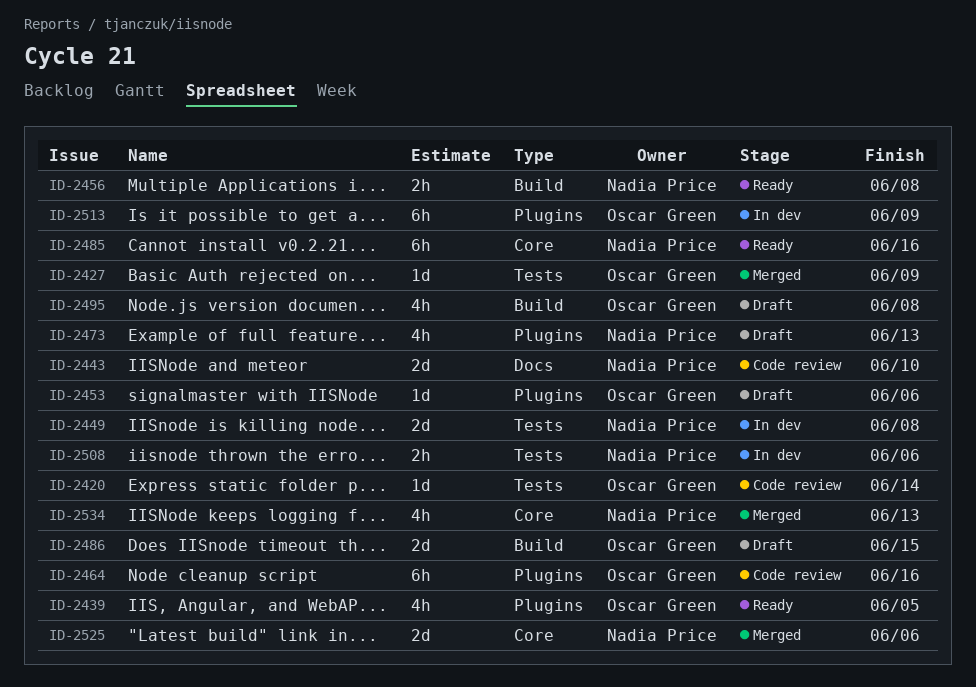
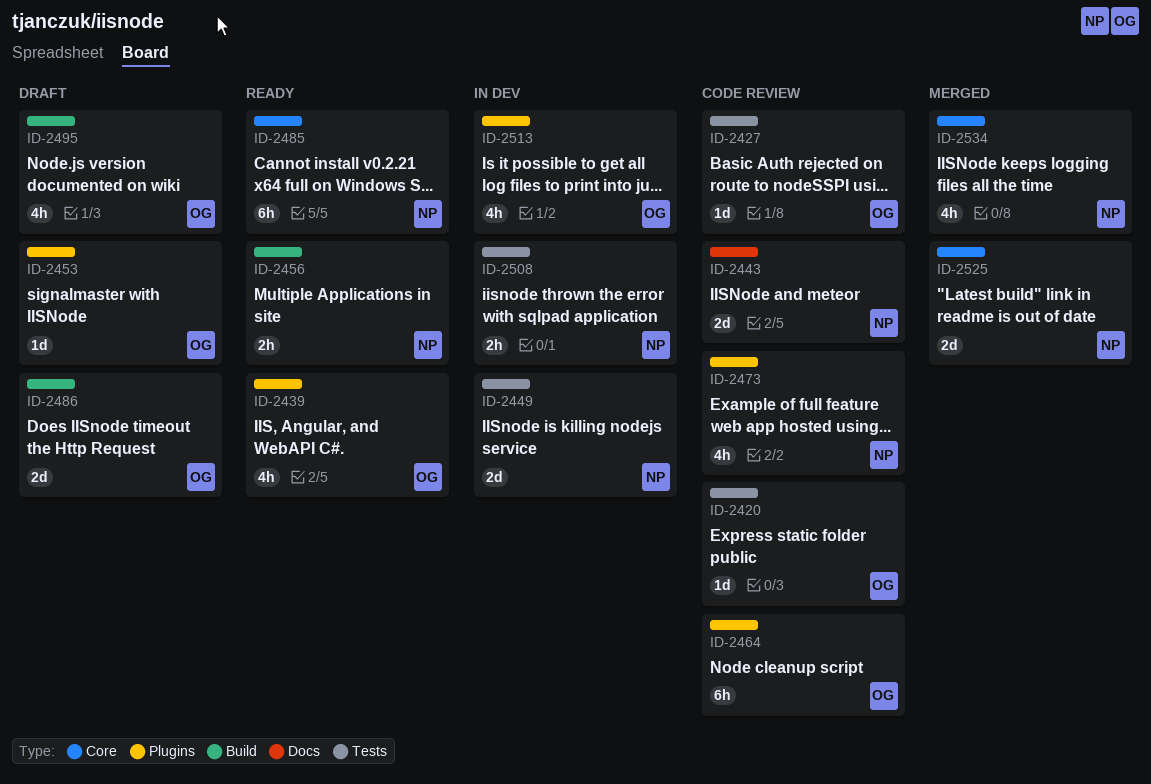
ID-2427, status: Merged -> Code review
ID-2473, status: Draft -> Code review
ID-2513, estimate: 6h -> 4h

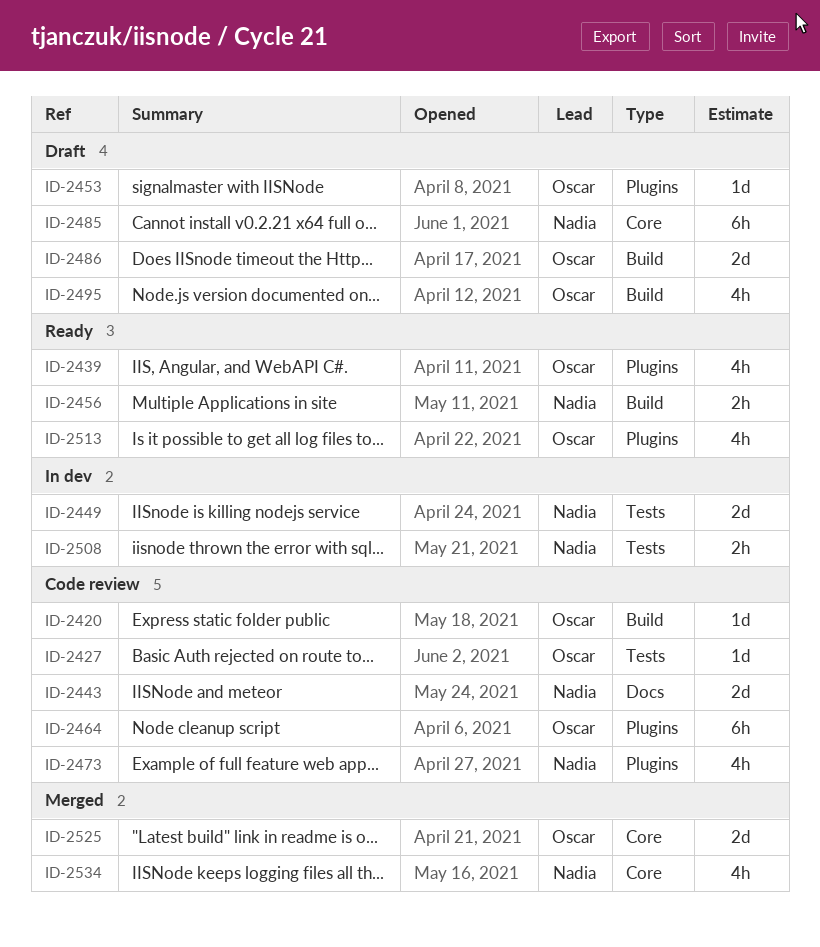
ID-2420, label: Tests -> Build
ID-2485, status: Ready -> Draft
ID-2513, status: In dev -> Ready
ID-2525, owner: Nadia -> Oscar

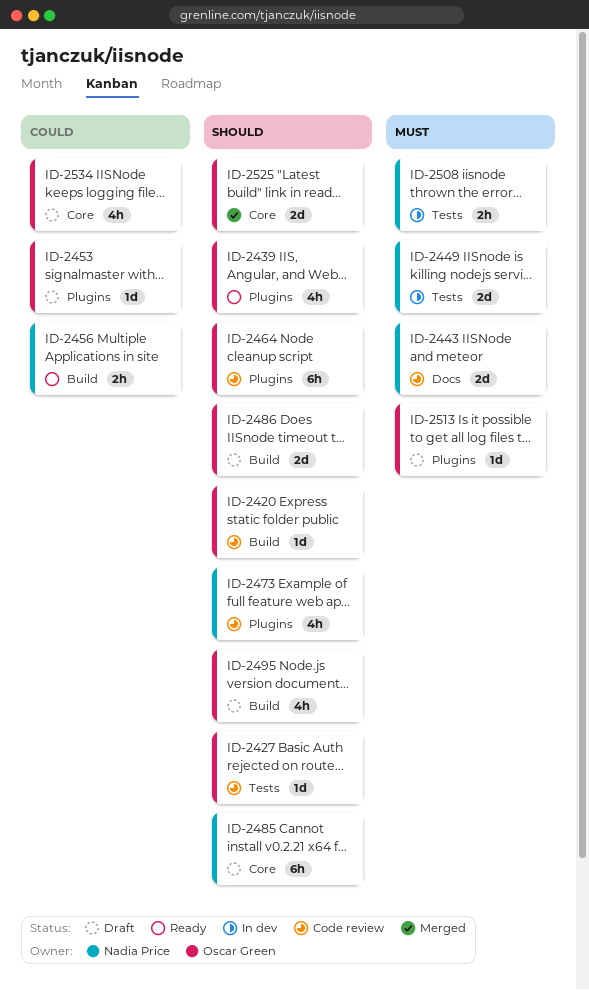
ID-2513, status: Ready -> Draft
ID-2513, estimate: 4h -> 1d
ID-2534, status: Merged -> Draft
ID-2534, owner: Nadia Price -> Oscar Green

